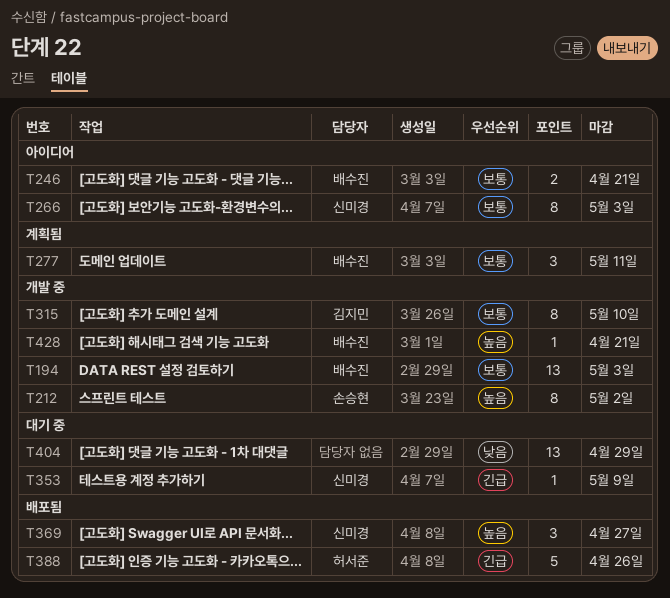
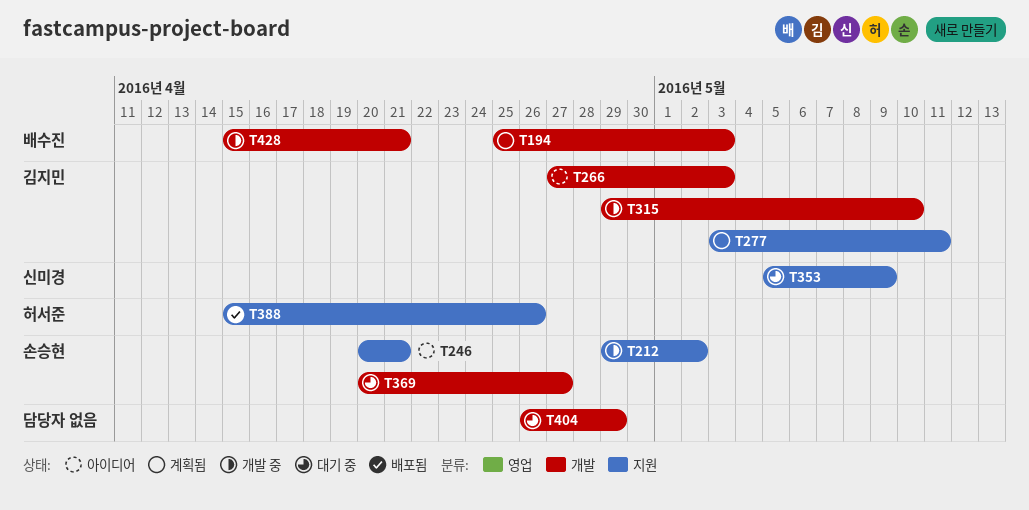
T194, status: 개발 중 -> 계획됨
T246, owner: 배수진 -> 손승현
T266, owner: 신미경 -> 김지민
T277, owner: 배수진 -> 김지민
T369, status: 배포됨 -> 대기 중
T369, owner: 신미경 -> 손승현

